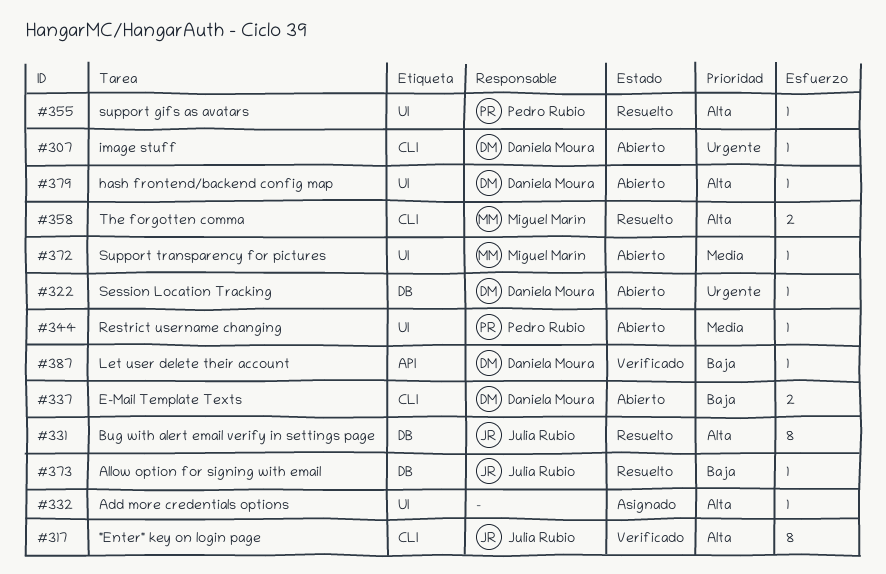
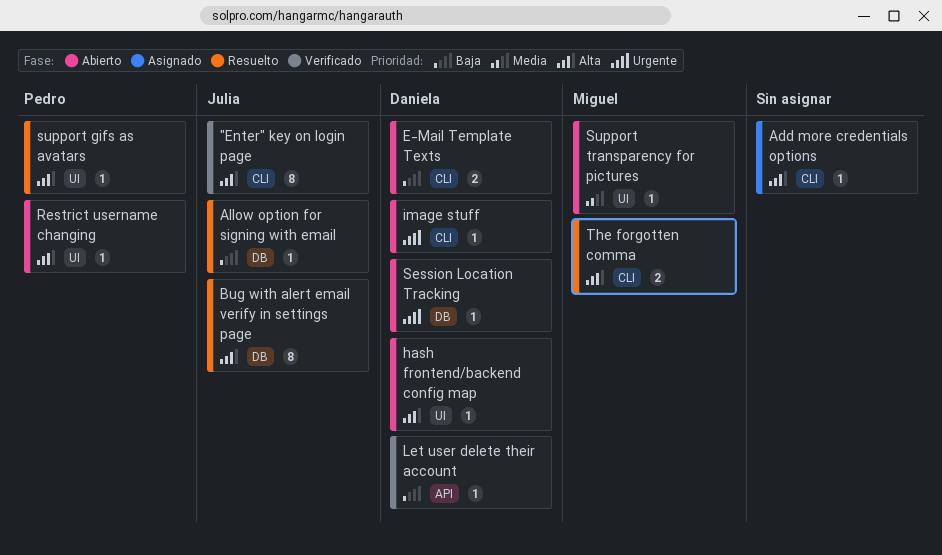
Add more credentials options, label: UI -> CLI
Restrict username changing, priority: Media -> Alta

